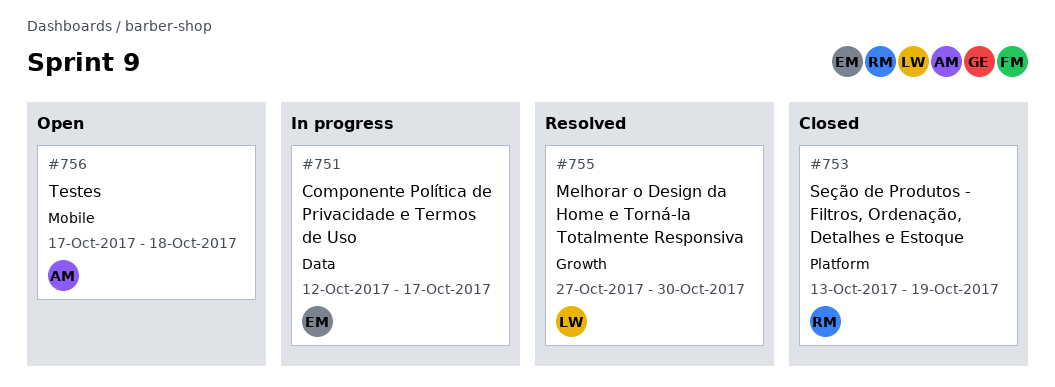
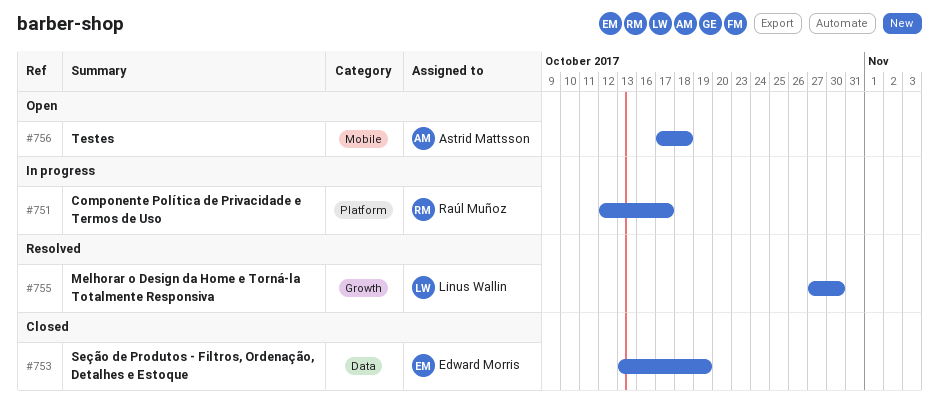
#751, owner: Edward Morris -> Raúl Muñoz
#751, label: Data -> Platform
#753, owner: Raúl Muñoz -> Edward Morris
#753, label: Platform -> Data

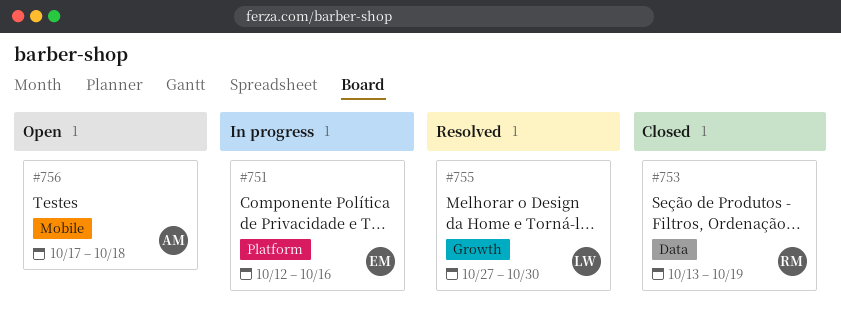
#751, owner: Raúl Muñoz -> Edward Morris
#751, due: Oct 17 -> Oct 16
#753, owner: Edward Morris -> Raúl Muñoz

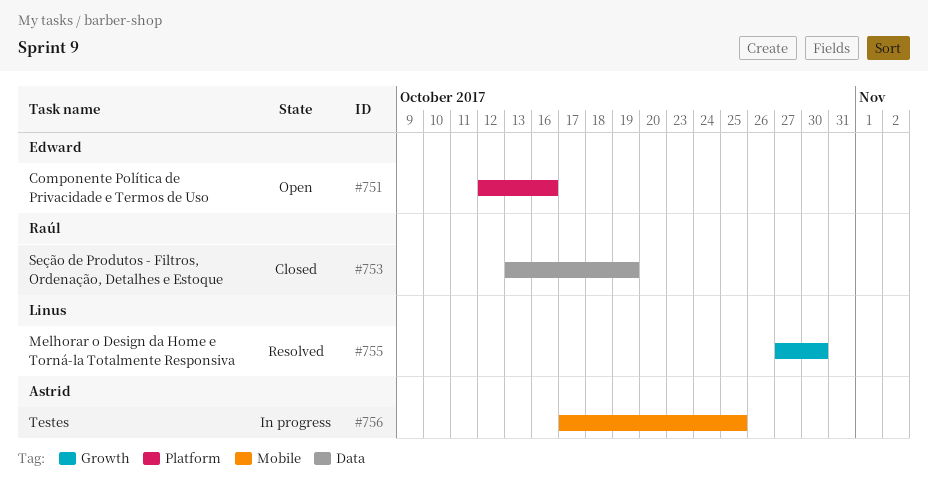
#751, status: In progress -> Open
#756, status: Open -> In progress
#756, due: Oct 18 -> Oct 25

